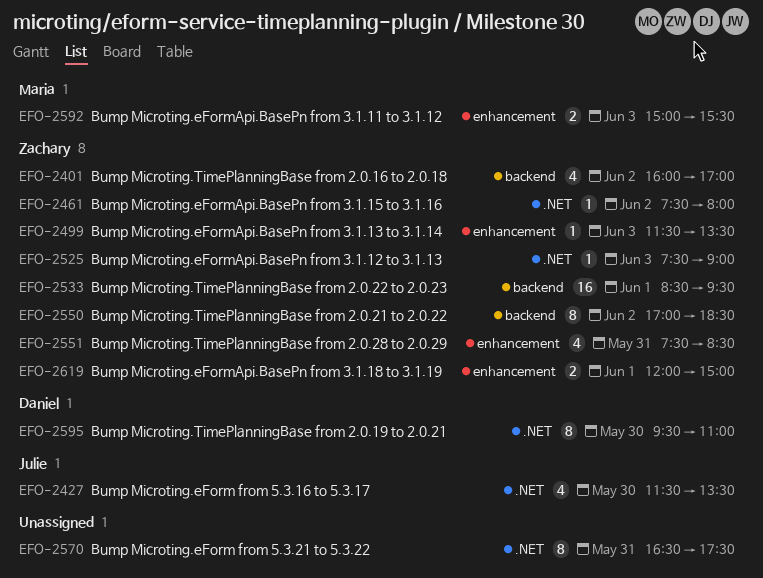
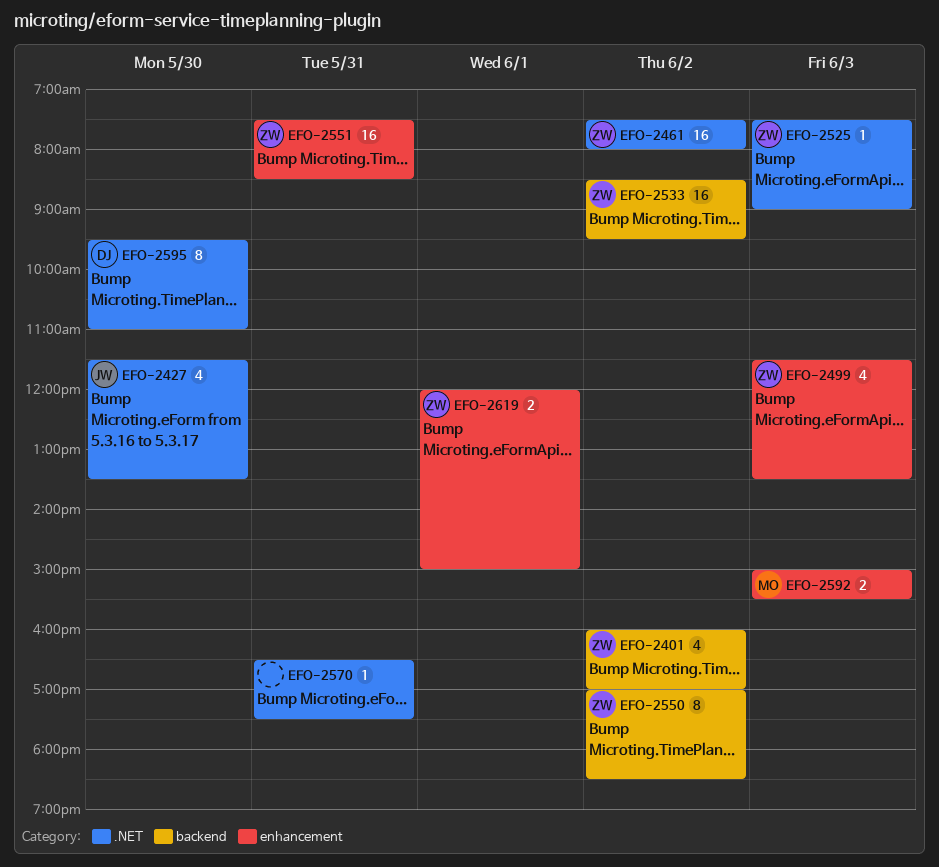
EFO-2461, estimate: 1 -> 16
EFO-2499, estimate: 1 -> 4
EFO-2533, day: Jun 1 -> Jun 2
EFO-2551, estimate: 4 -> 16
EFO-2570, estimate: 8 -> 1

